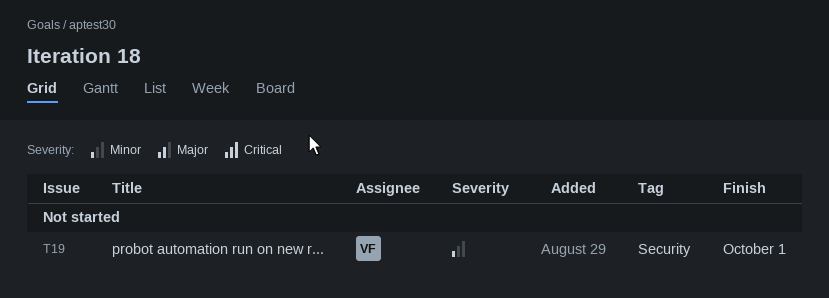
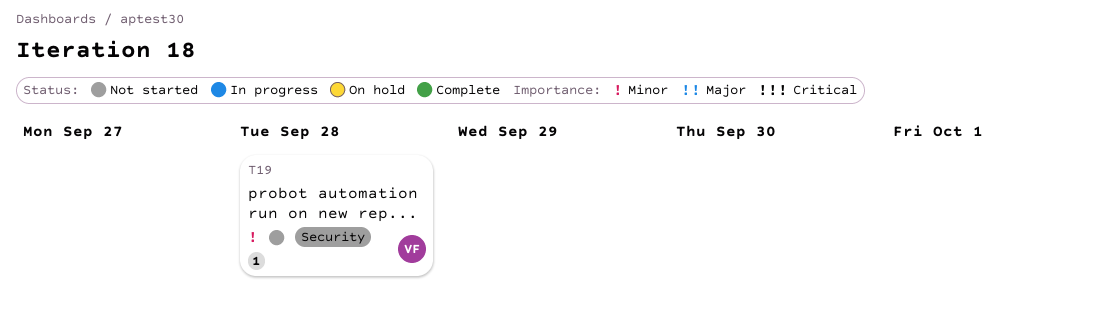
T19, due: Oct 1 -> Sep 28

